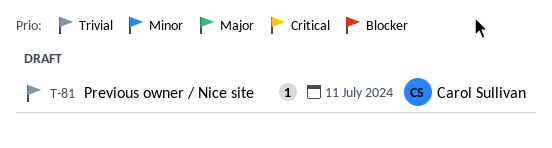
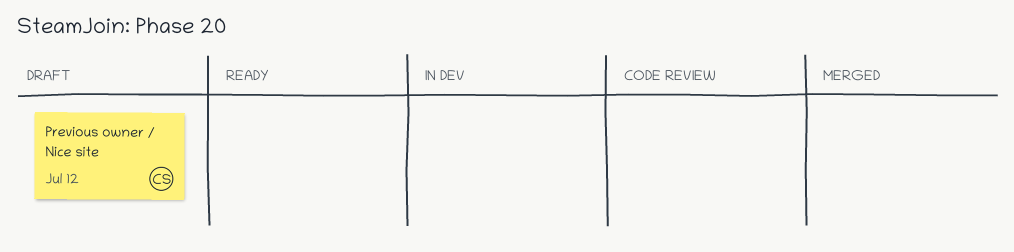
Previous owner / Nice site, due: Jul 11 -> Jul 12

